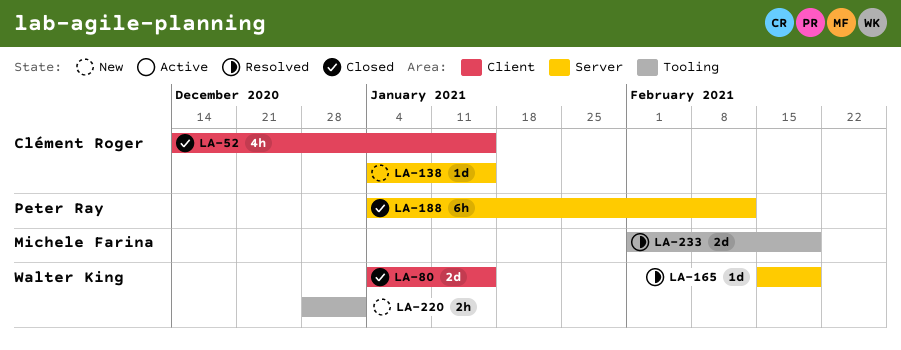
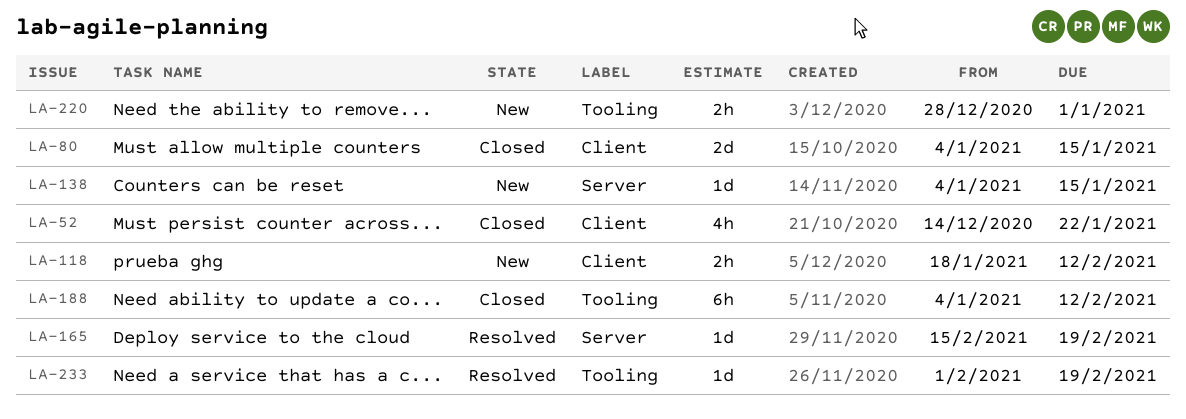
LA-52, due: Jan 15 -> Jan 22
LA-118: none -> present
LA-188, label: Server -> Tooling
LA-233, estimate: 2d -> 1d

